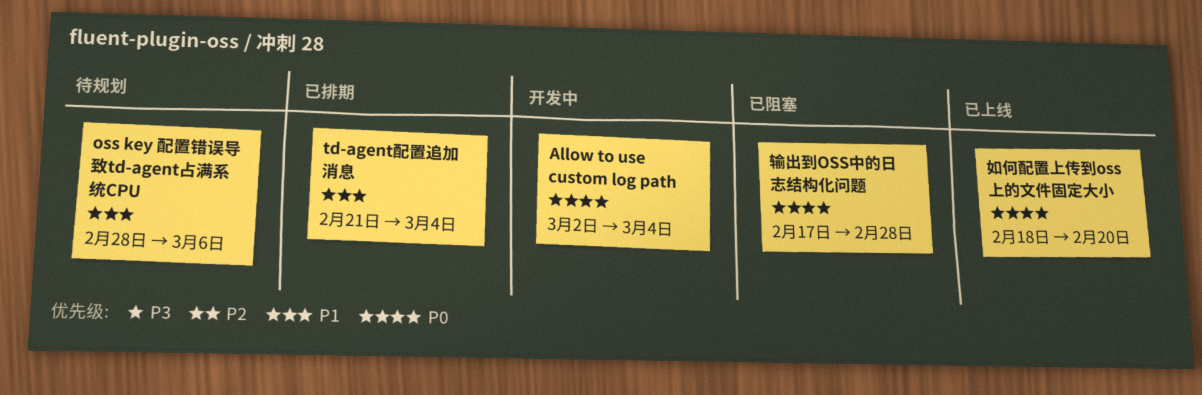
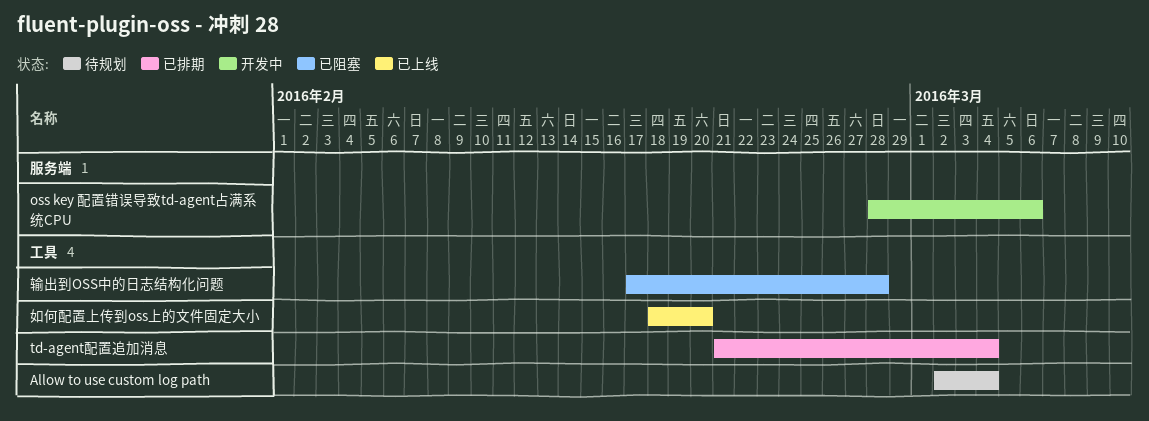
Allow to use custom log path, status: 开发中 -> 待规划
oss key 配置错误导致td-agent占满系统CPU, status: 待规划 -> 开发中

